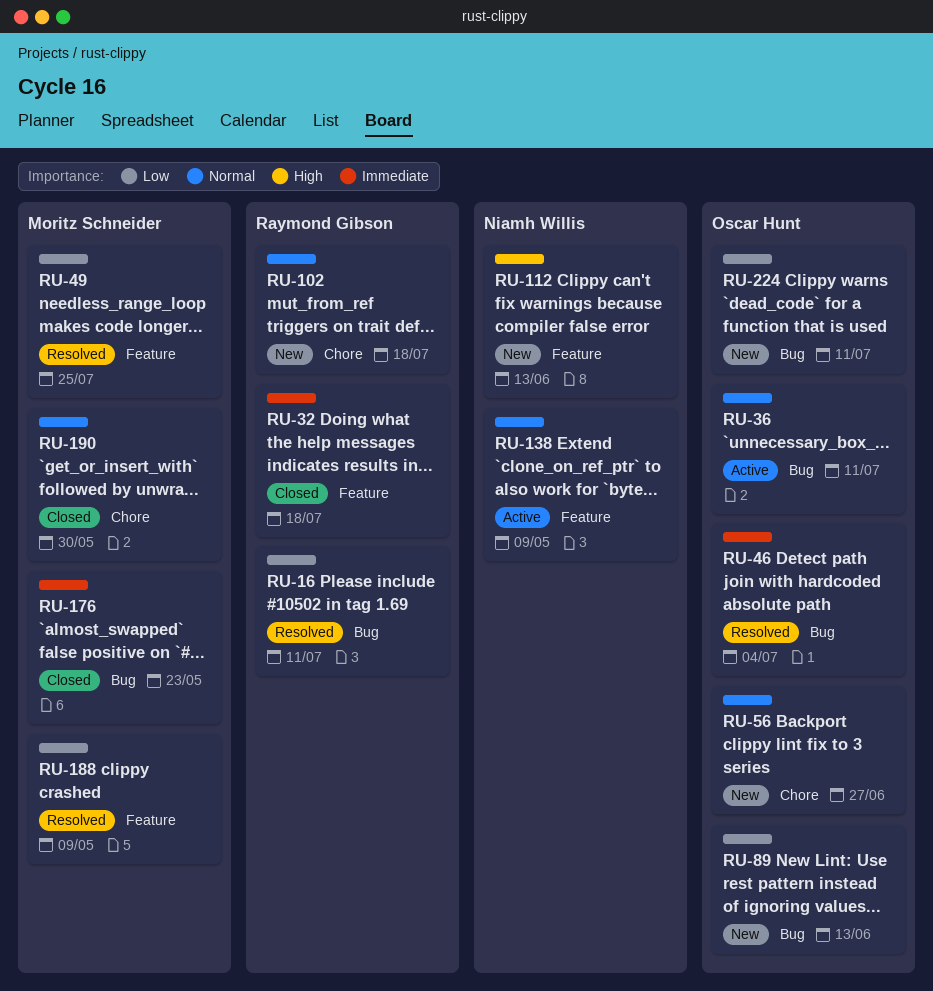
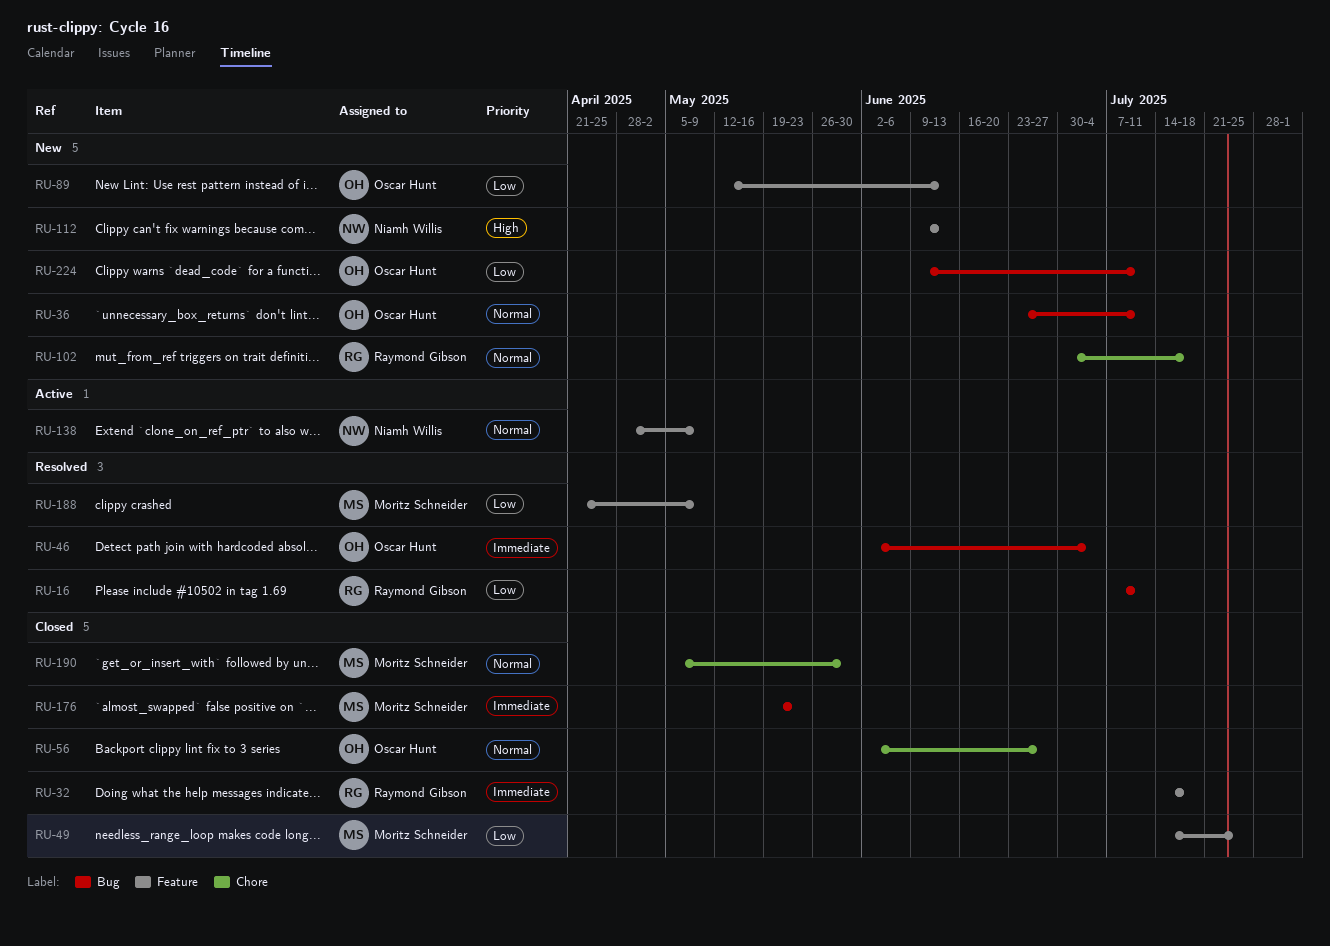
RU-36, status: Active -> New
RU-49, status: Resolved -> Closed
RU-56, status: New -> Closed
RU-89, label: Bug -> Feature

